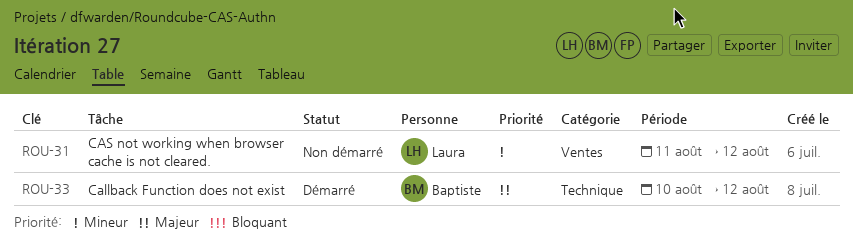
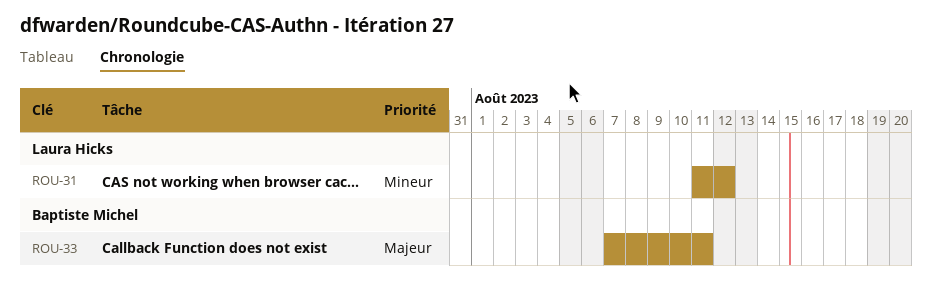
ROU-33, start: Aug 10 -> Aug 7
ROU-33, due: Aug 12 -> Aug 11

